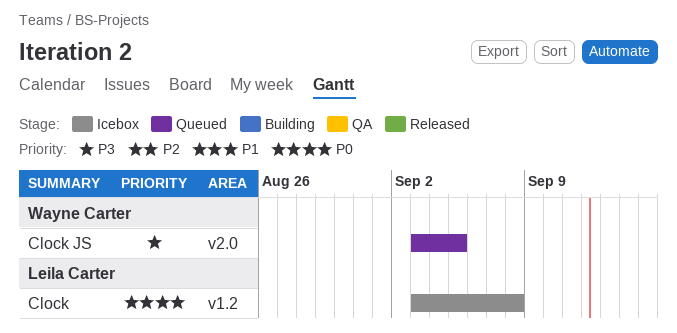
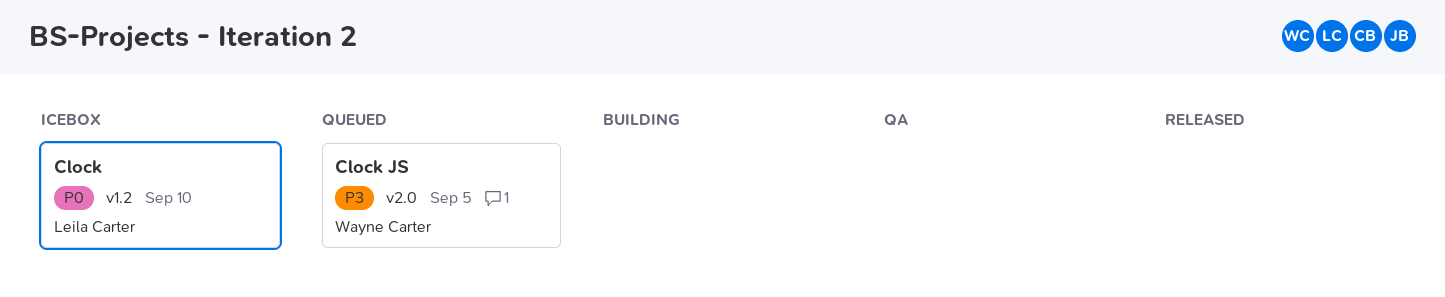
Clock, due: Sep 8 -> Sep 10

